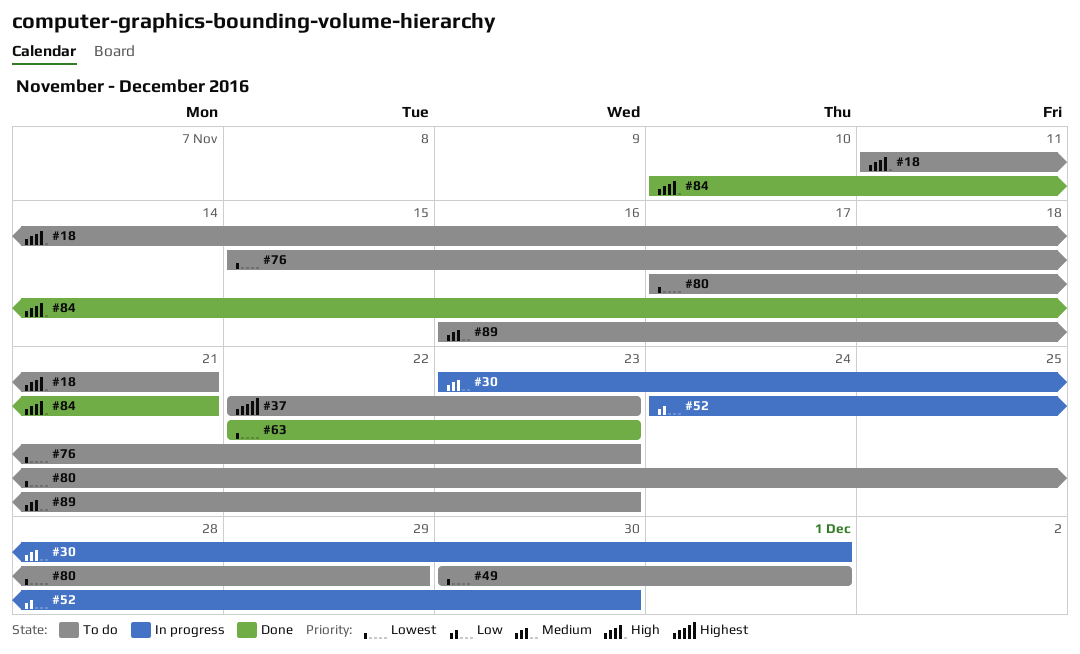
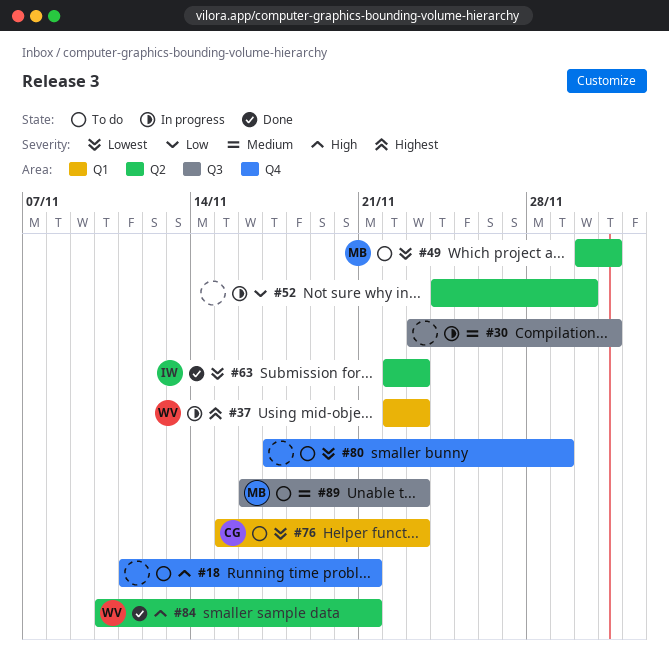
#37, status: To do -> In progress

